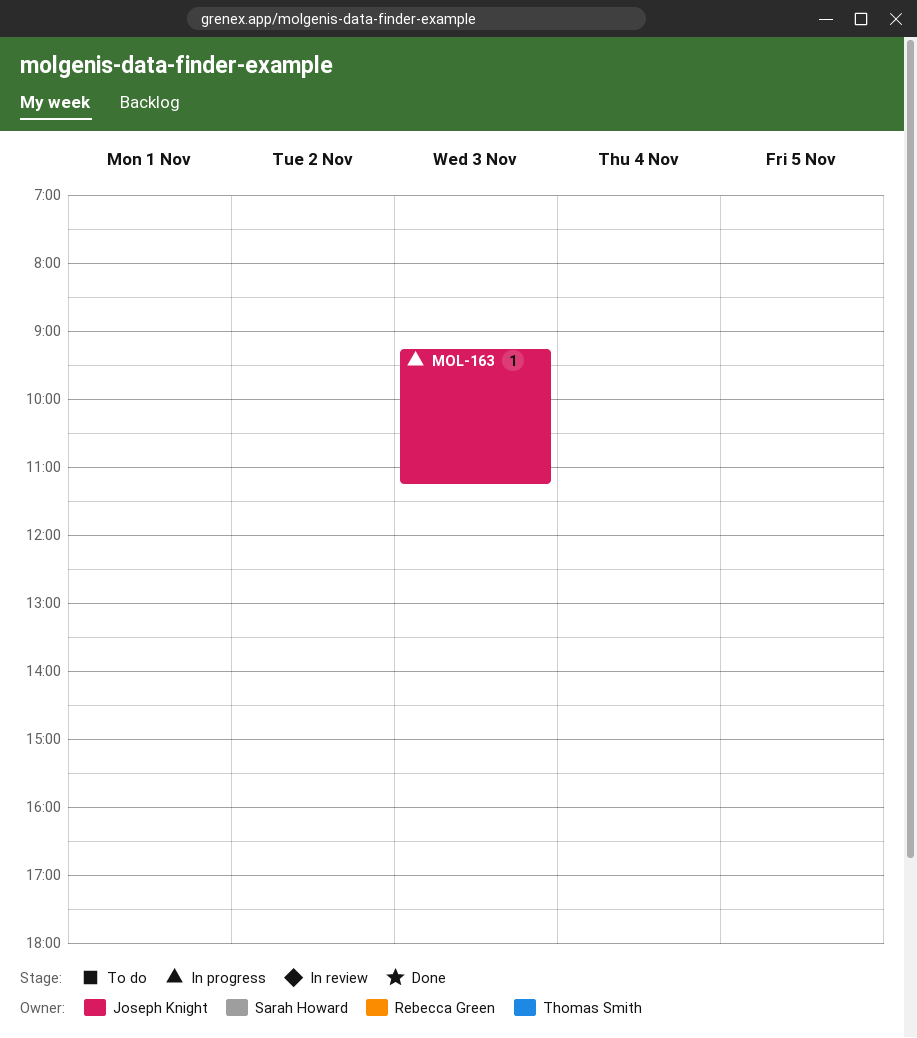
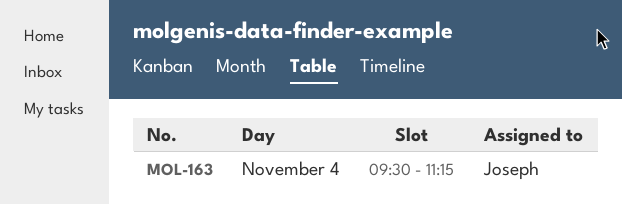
MOL-163, day: Nov 3 -> Nov 4
MOL-163, begins: 09:15 -> 09:30

